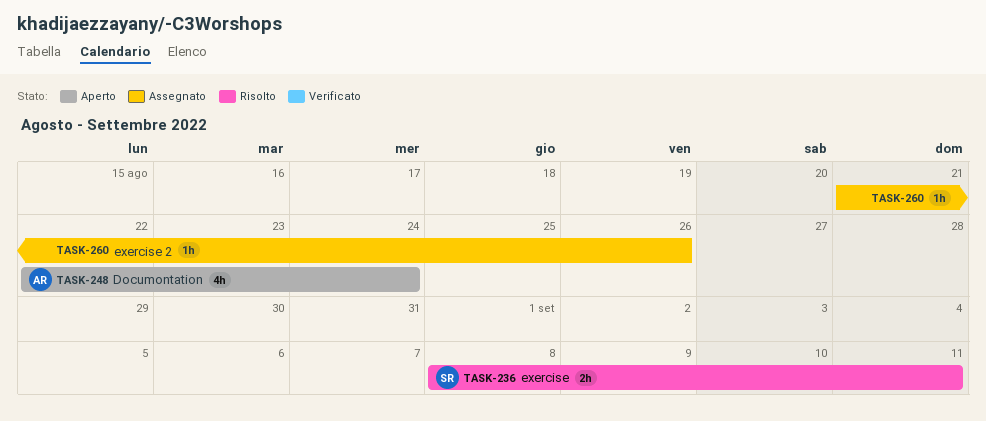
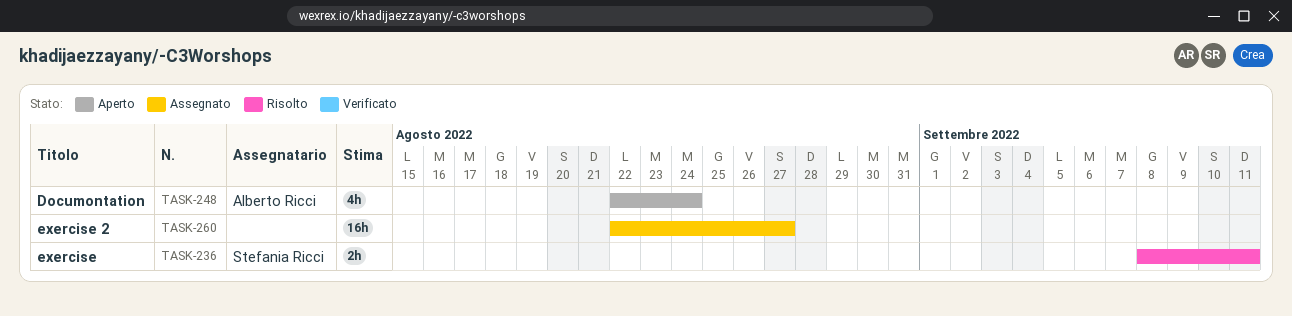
TASK-260, estimate: 1h -> 16h
TASK-260, start: Aug 21 -> Aug 22
TASK-260, due: Aug 26 -> Aug 27

